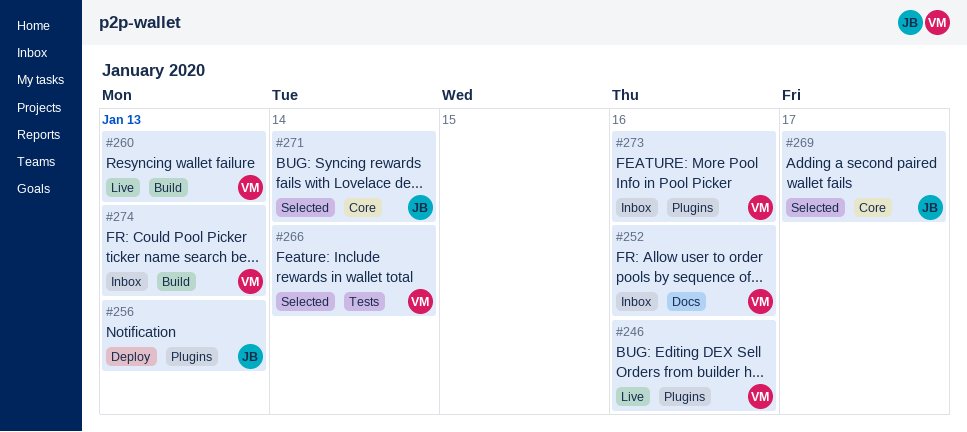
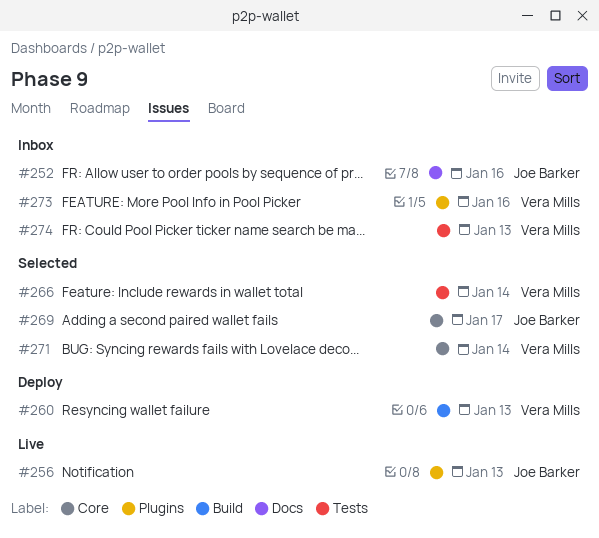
#246: present -> none
#252, owner: Vera Mills -> Joe Barker
#256, status: Deploy -> Live
#260, status: Live -> Deploy
#271, owner: Joe Barker -> Vera Mills
#274, label: Build -> Tests

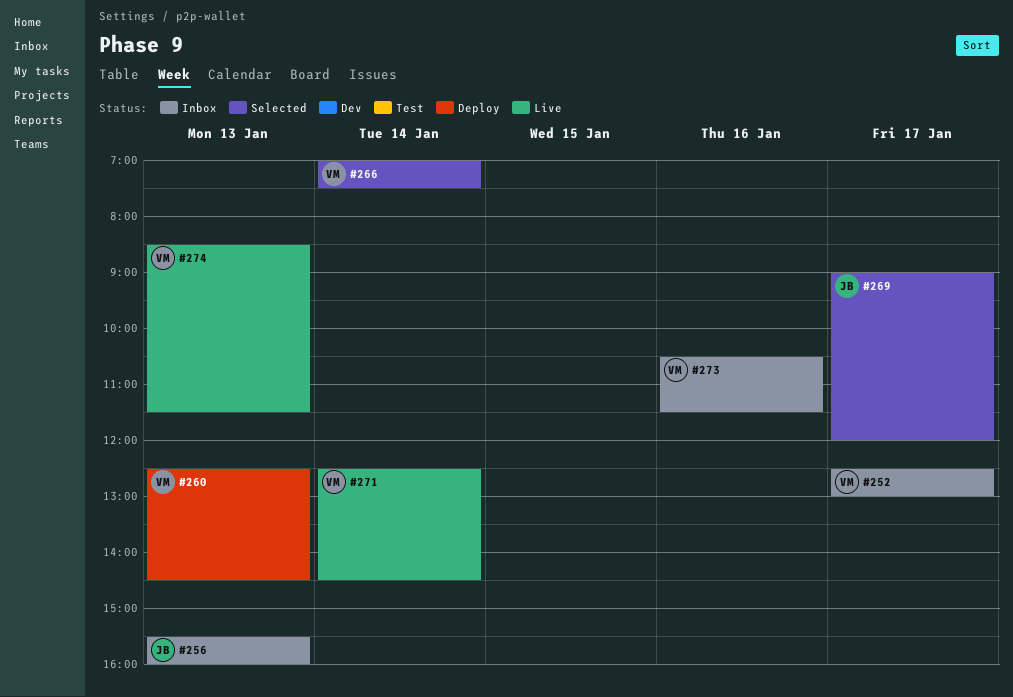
#252, owner: Joe Barker -> Vera Mills
#252, day: Jan 16 -> Jan 17
#256, status: Live -> Inbox
#271, status: Selected -> Live
#274, status: Inbox -> Live

